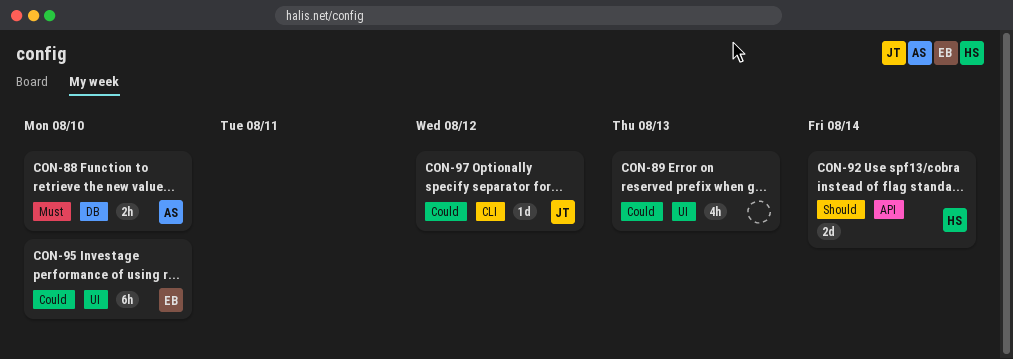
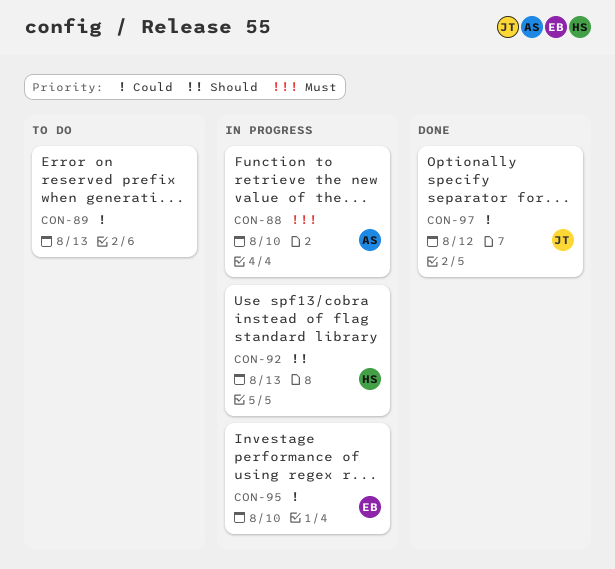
CON-92, due: Aug 14 -> Aug 13

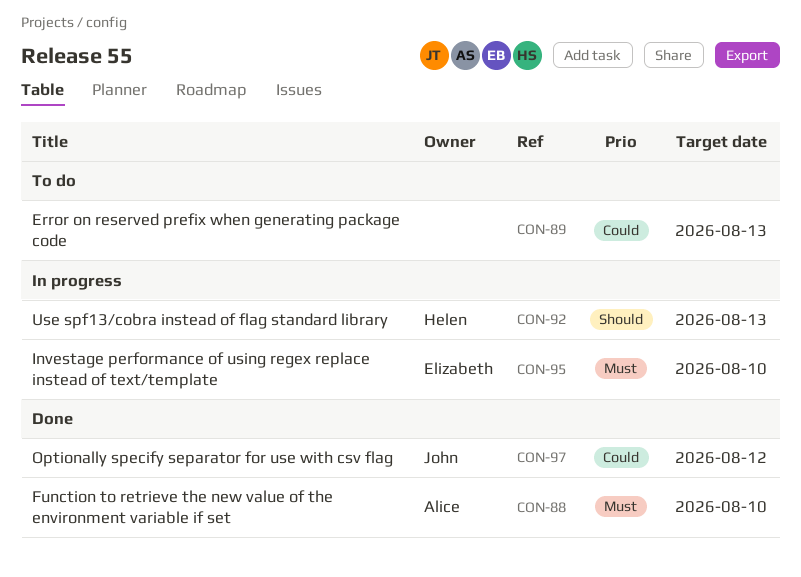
CON-88, status: In progress -> Done
CON-95, priority: Could -> Must

